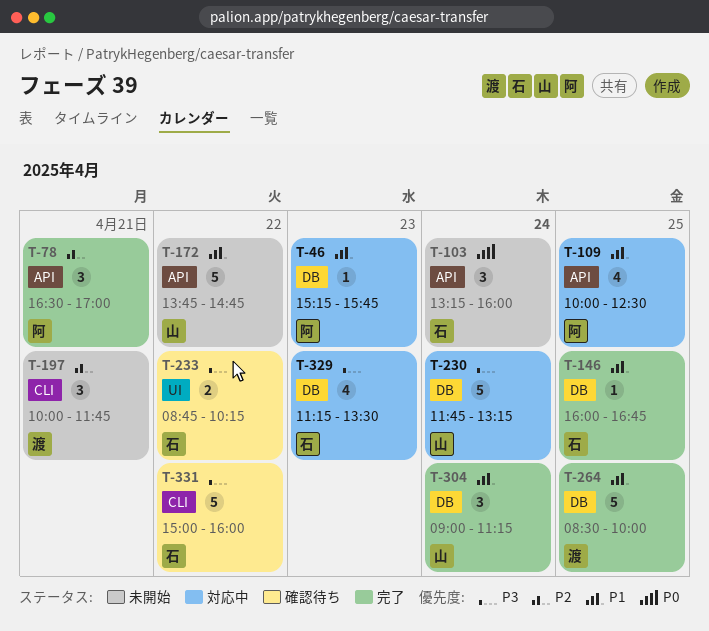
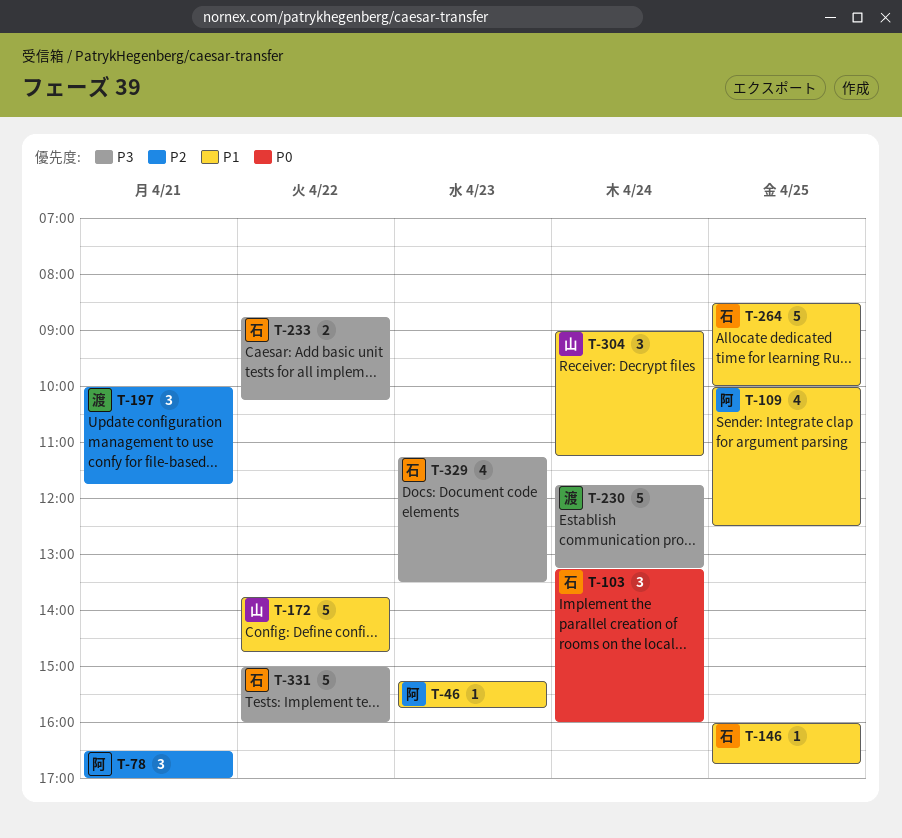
T-230, owner: 山 -> 渡
T-264, owner: 渡 -> 石

